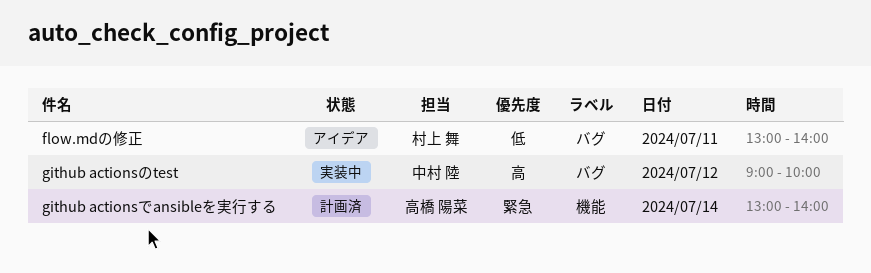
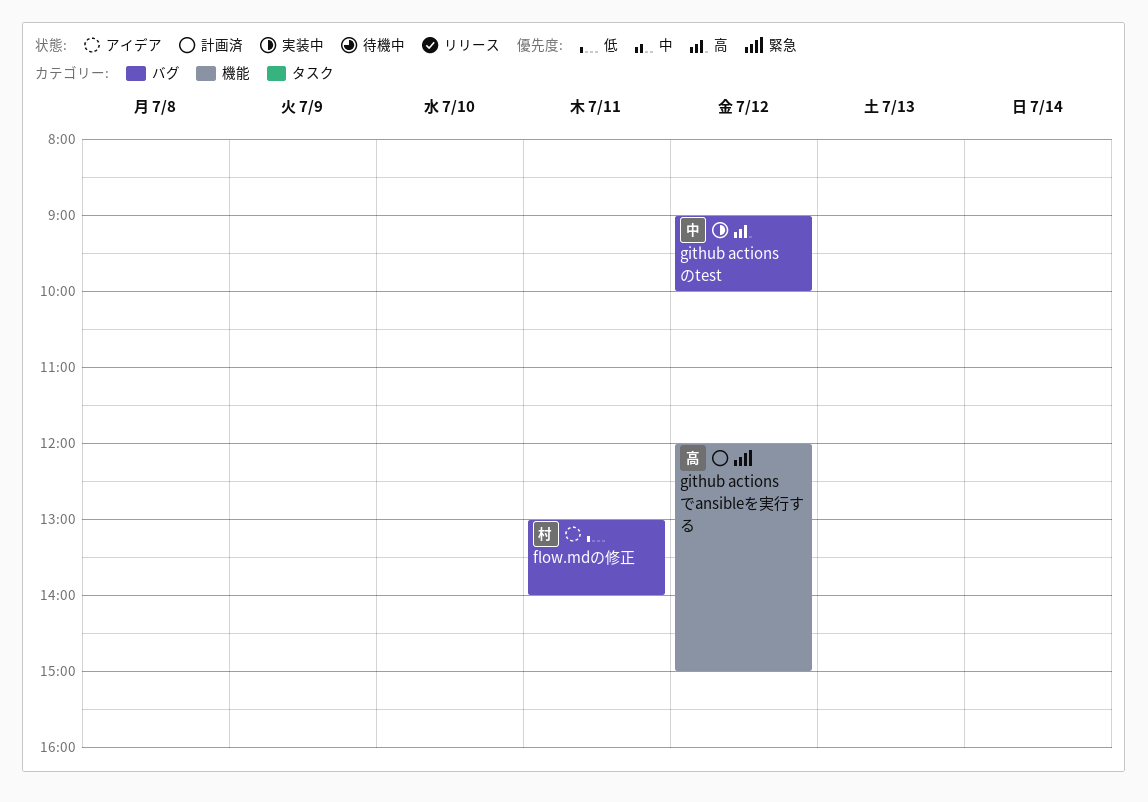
github actionsでansibleを実行する, day: Jul 14 -> Jul 12
github actionsでansibleを実行する, begins: 13:00 -> 12:00
github actionsでansibleを実行する, ends: 14:00 -> 15:00

